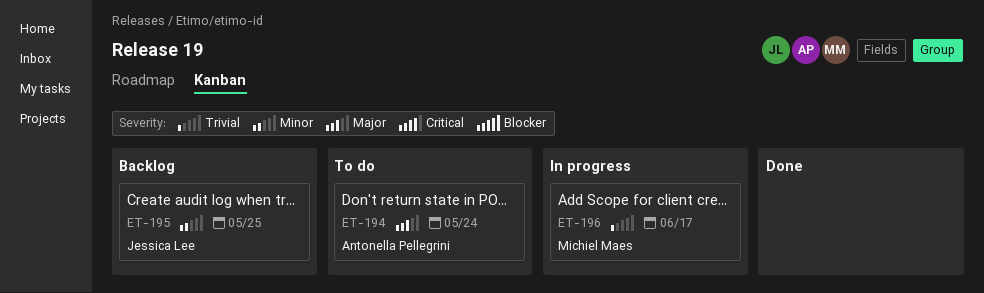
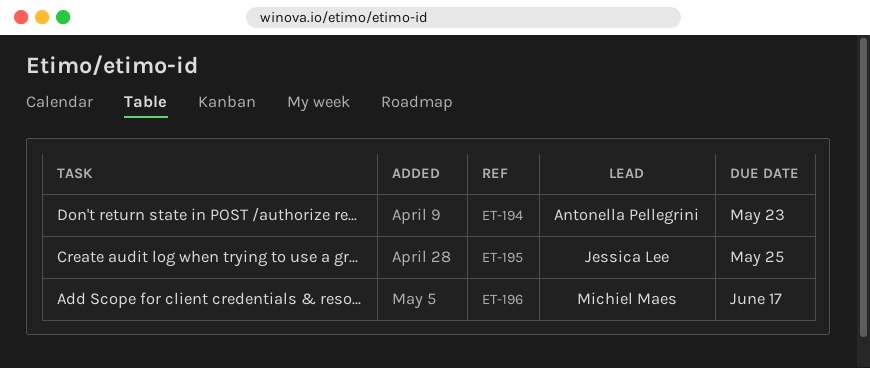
ET-194, due: May 24 -> May 23

